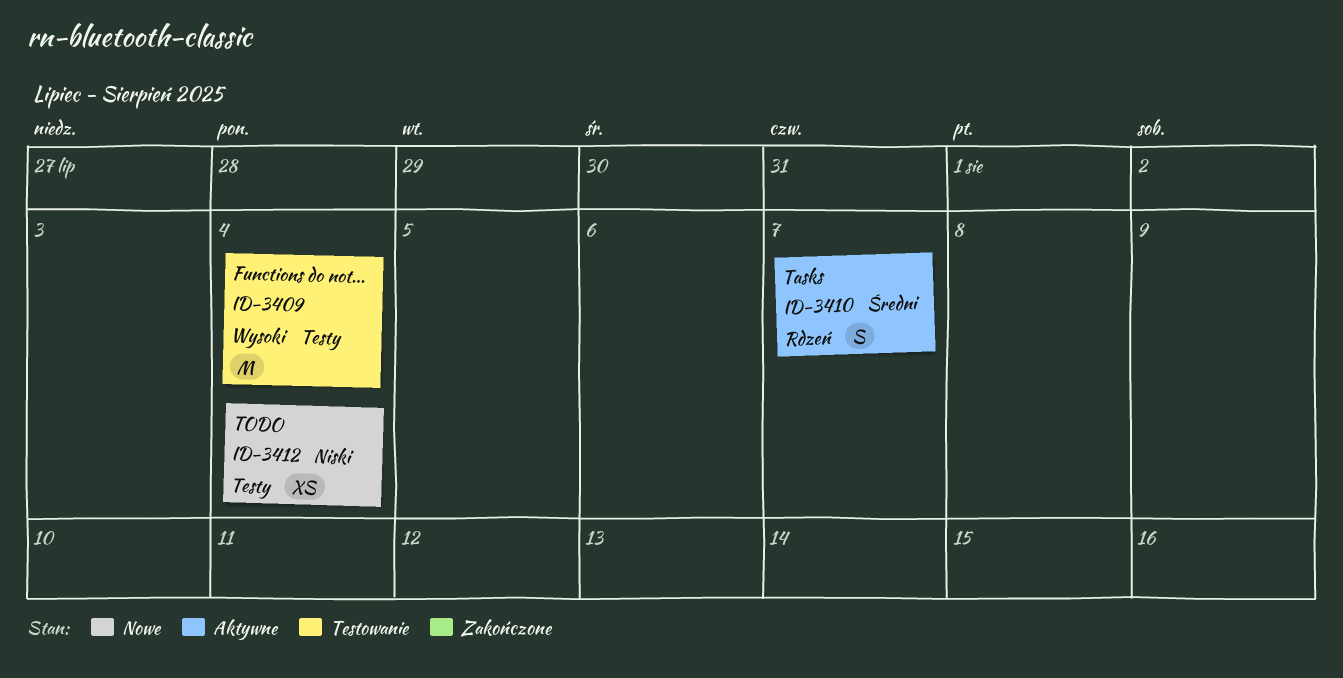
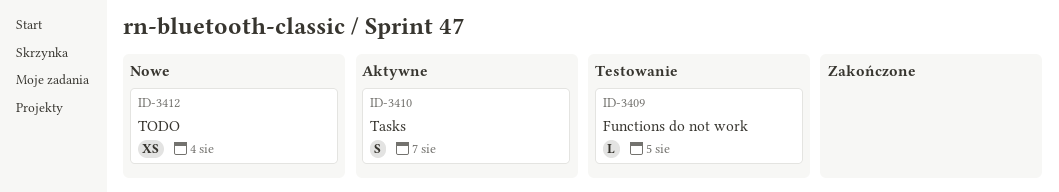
ID-3409, estimate: M -> L
ID-3409, due: Aug 4 -> Aug 5

